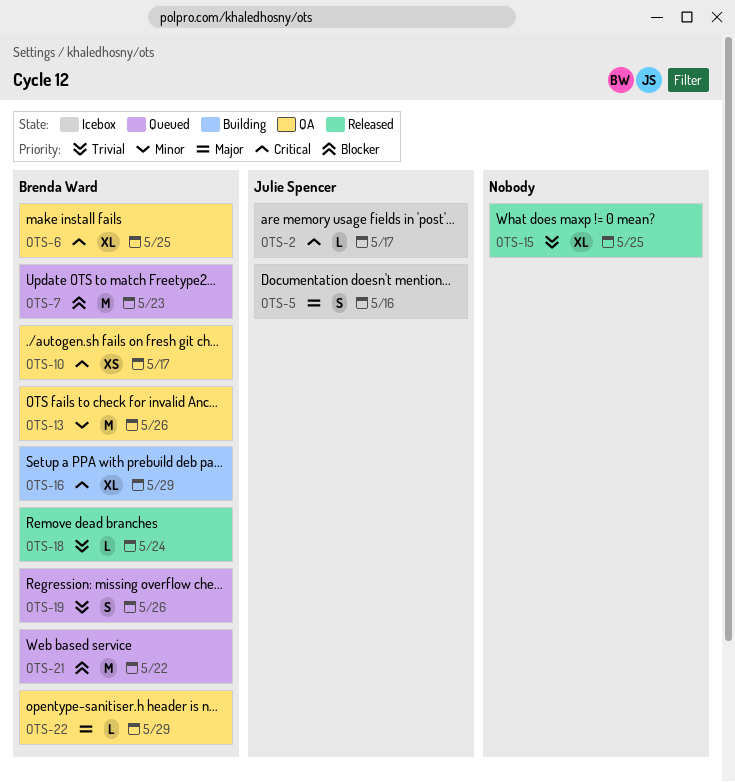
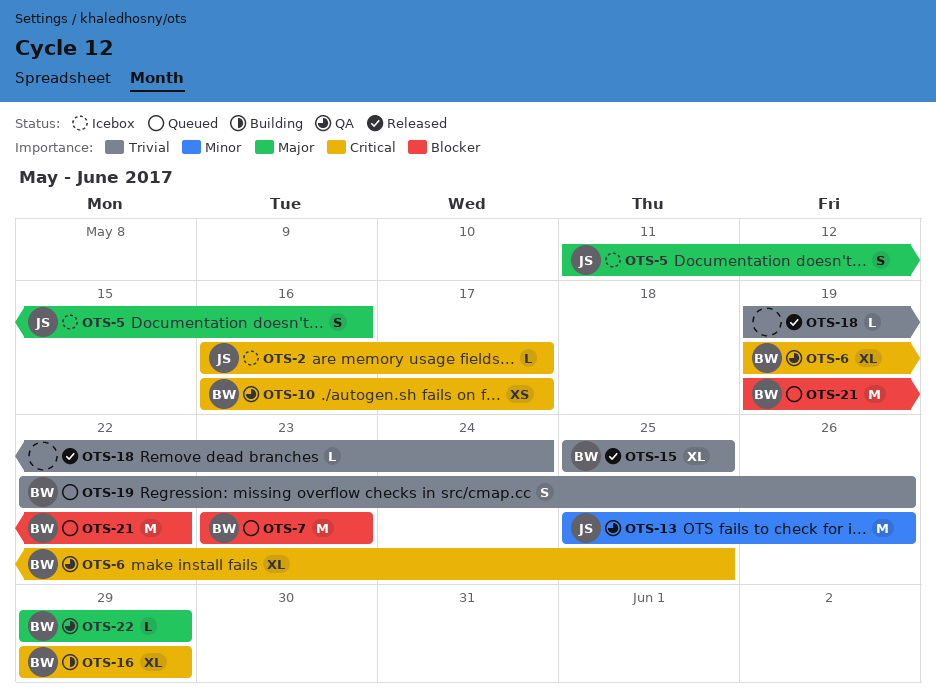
OTS-13, owner: Brenda Ward -> Julie Spencer
OTS-15, owner: none -> Brenda Ward
OTS-18, owner: Brenda Ward -> none

